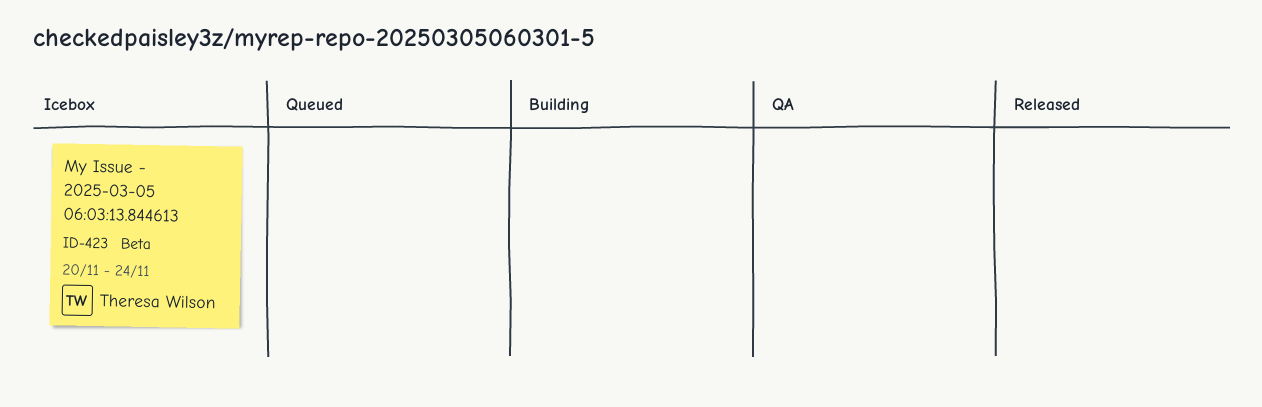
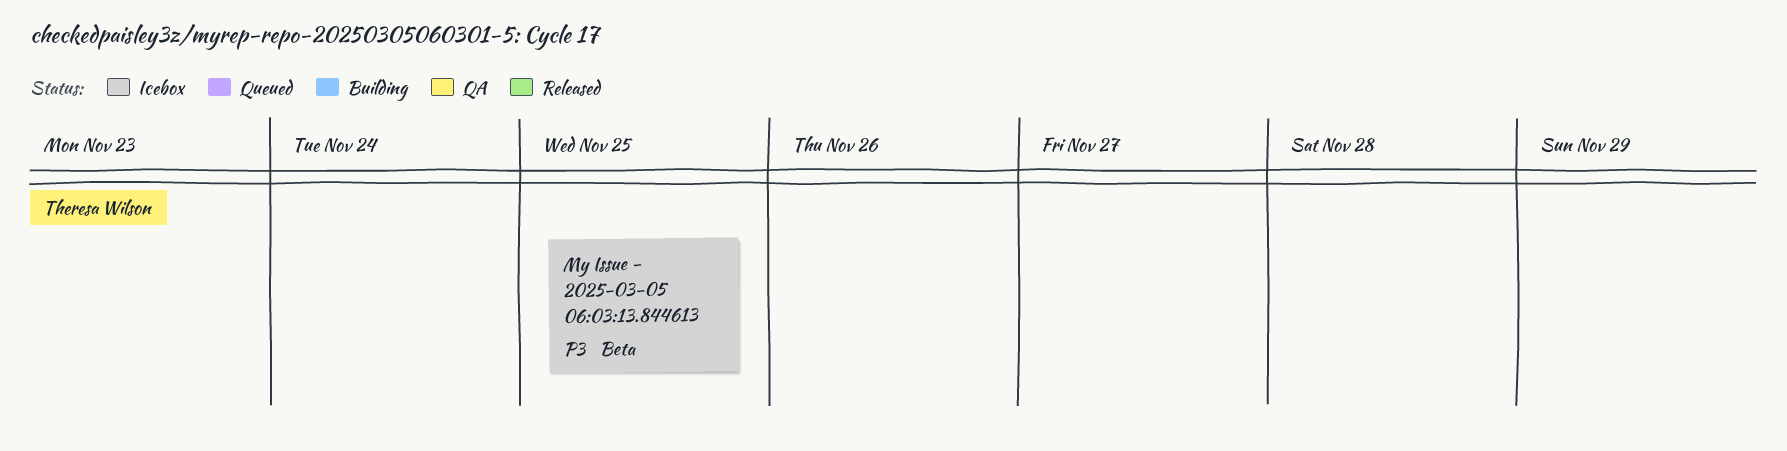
My Issue - 2025-03-05 06:03:13.844613, due: Nov 24 -> Nov 25

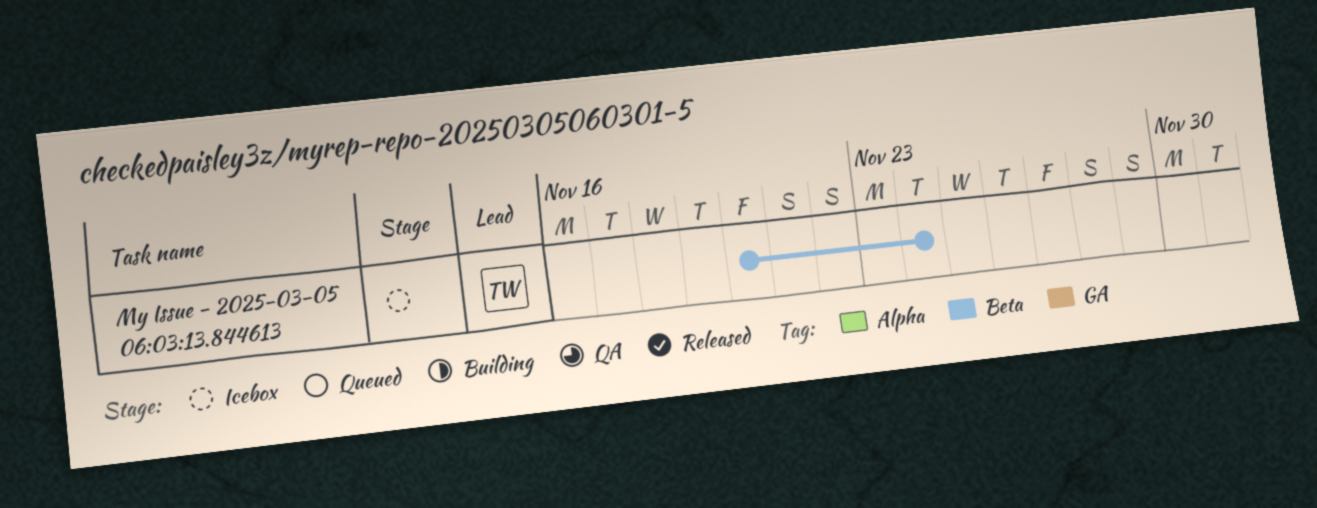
My Issue - 2025-03-05 06:03:13.844613, due: Nov 25 -> Nov 24

